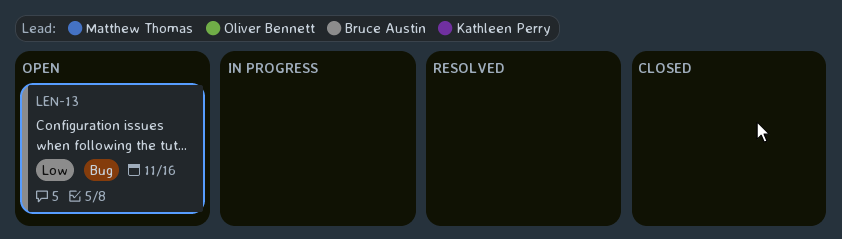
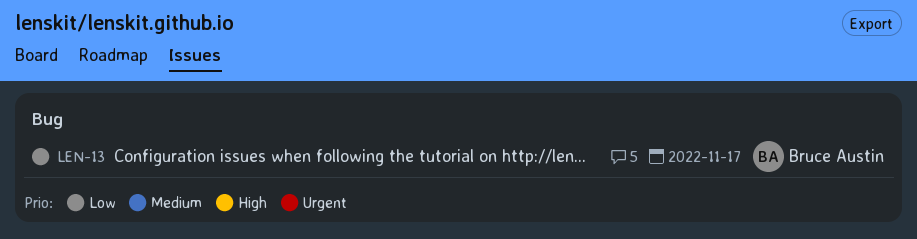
LEN-13, due: Nov 16 -> Nov 17

